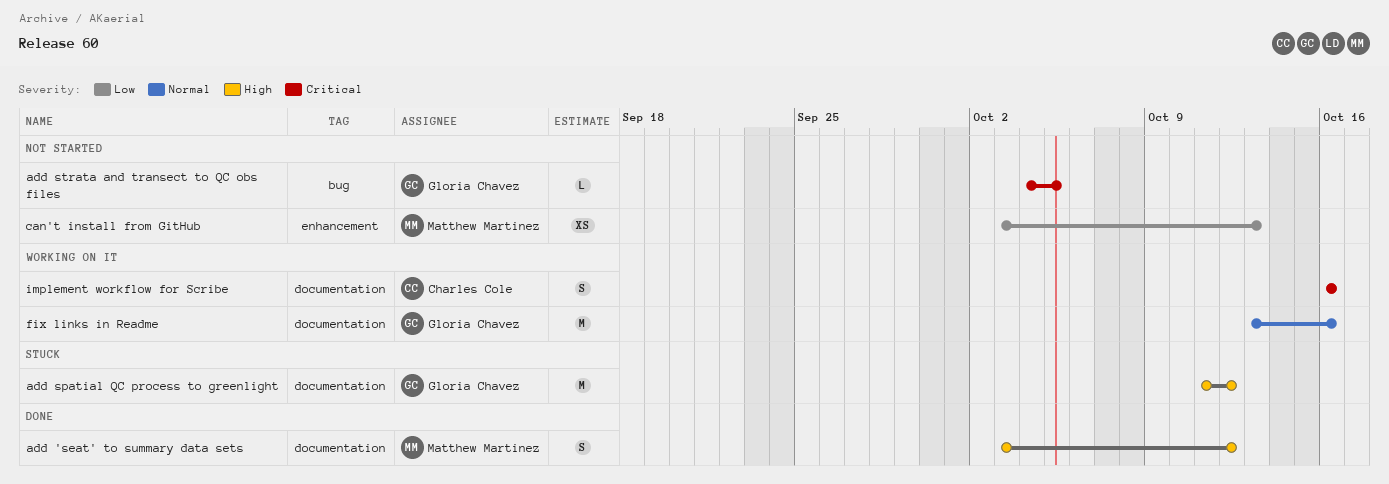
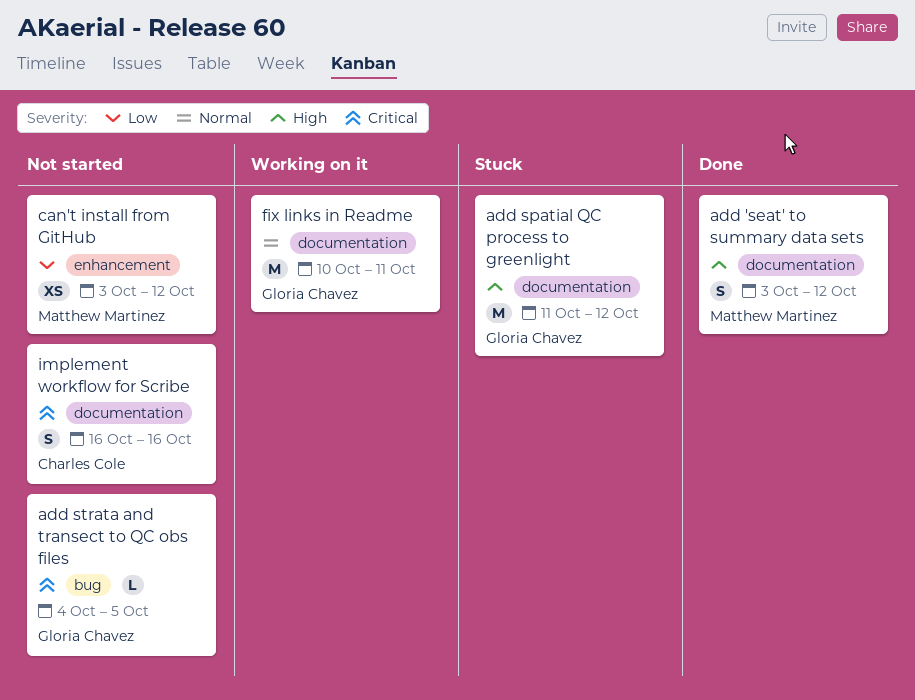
can't install from GitHub, due: Oct 13 -> Oct 12
fix links in Readme, start: Oct 13 -> Oct 10
fix links in Readme, due: Oct 16 -> Oct 11
implement workflow for Scribe, status: Working on it -> Not started

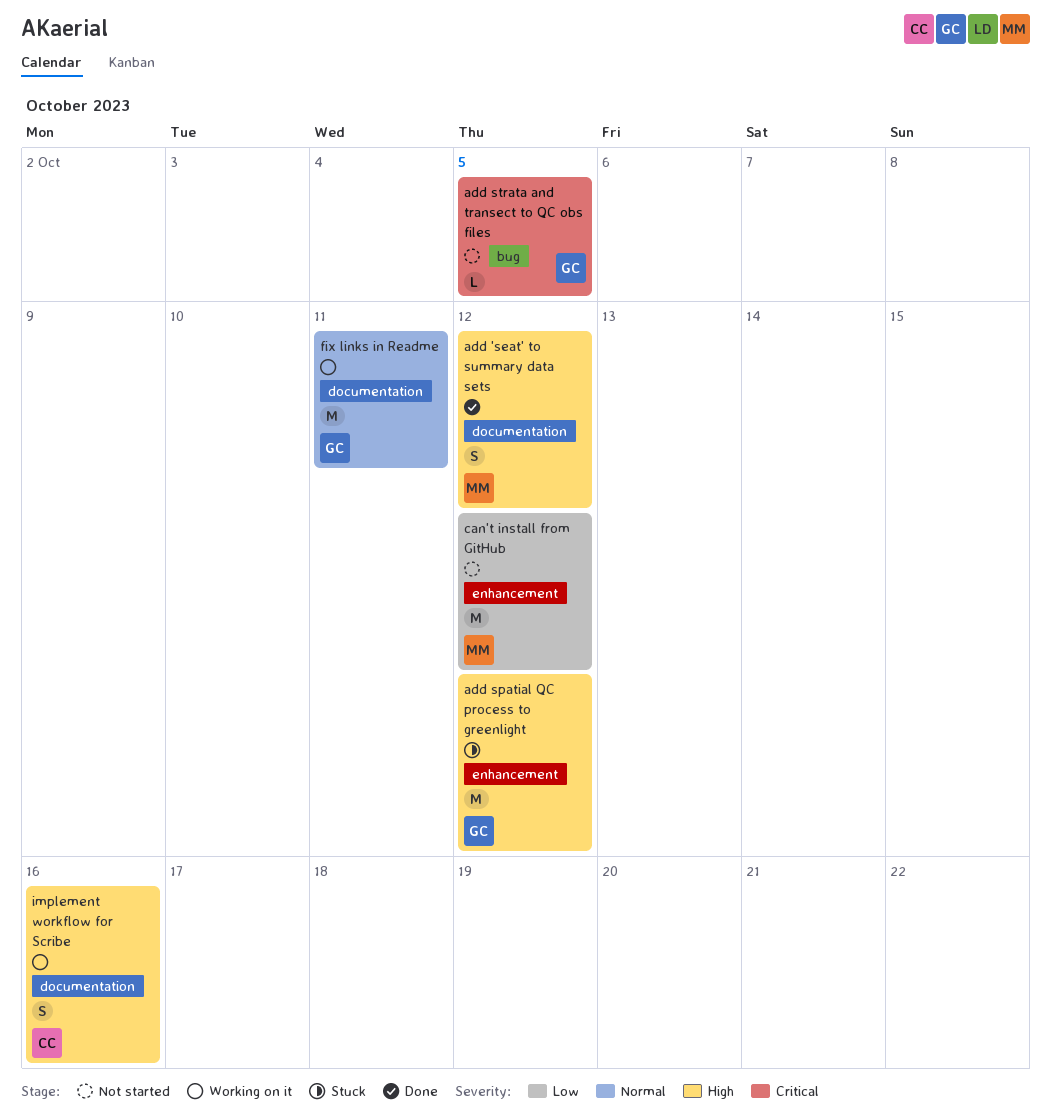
add spatial QC process to greenlight, label: documentation -> enhancement
can't install from GitHub, estimate: XS -> M
implement workflow for Scribe, status: Not started -> Working on it
implement workflow for Scribe, priority: Critical -> High

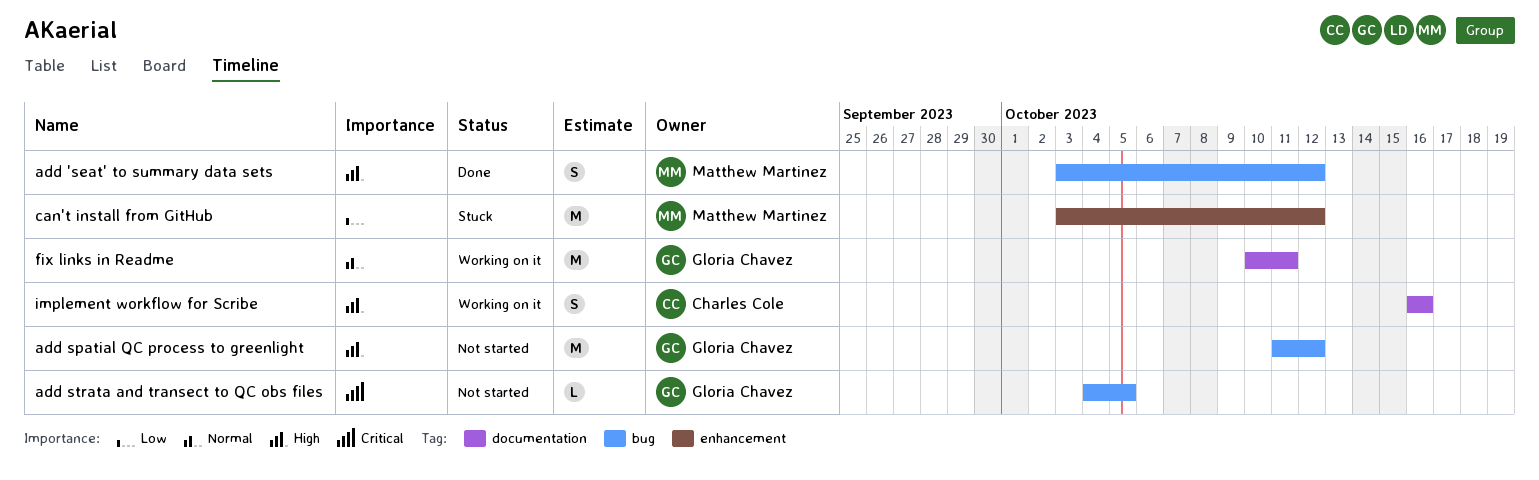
add 'seat' to summary data sets, label: documentation -> bug
add spatial QC process to greenlight, status: Stuck -> Not started
add spatial QC process to greenlight, label: enhancement -> bug
can't install from GitHub, status: Not started -> Stuck

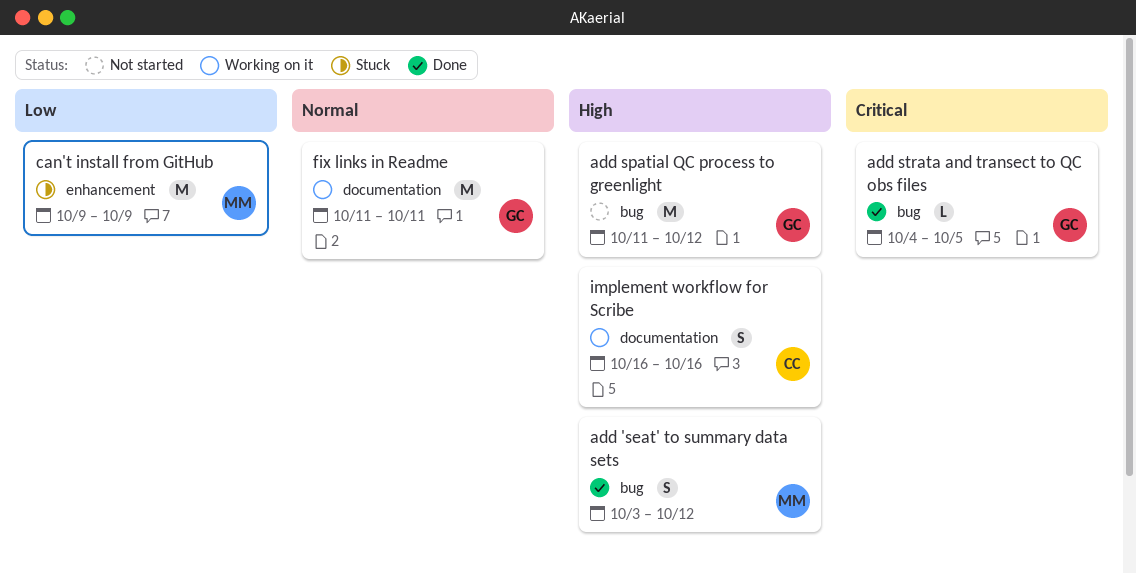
add strata and transect to QC obs files, status: Not started -> Done
can't install from GitHub, start: Oct 3 -> Oct 9
can't install from GitHub, due: Oct 12 -> Oct 9
fix links in Readme, start: Oct 10 -> Oct 11

